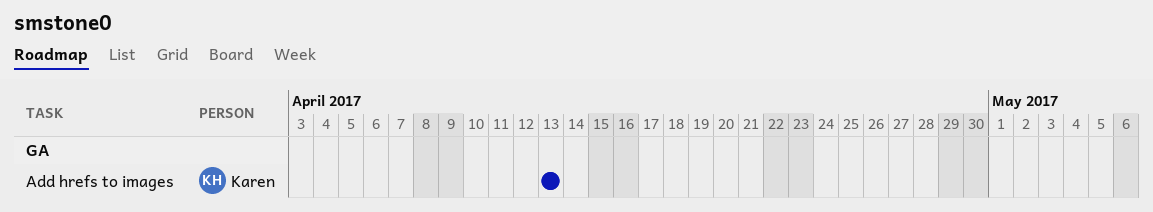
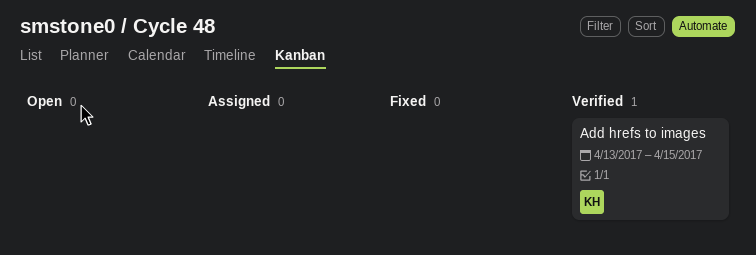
Add hrefs to images, due: Apr 13 -> Apr 15

